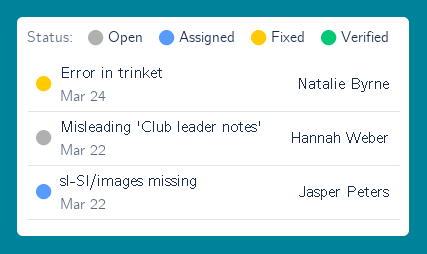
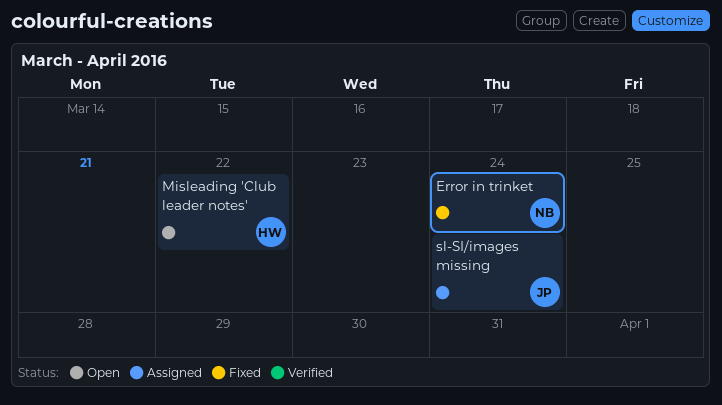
sl-SI/images missing, due: Mar 22 -> Mar 24

